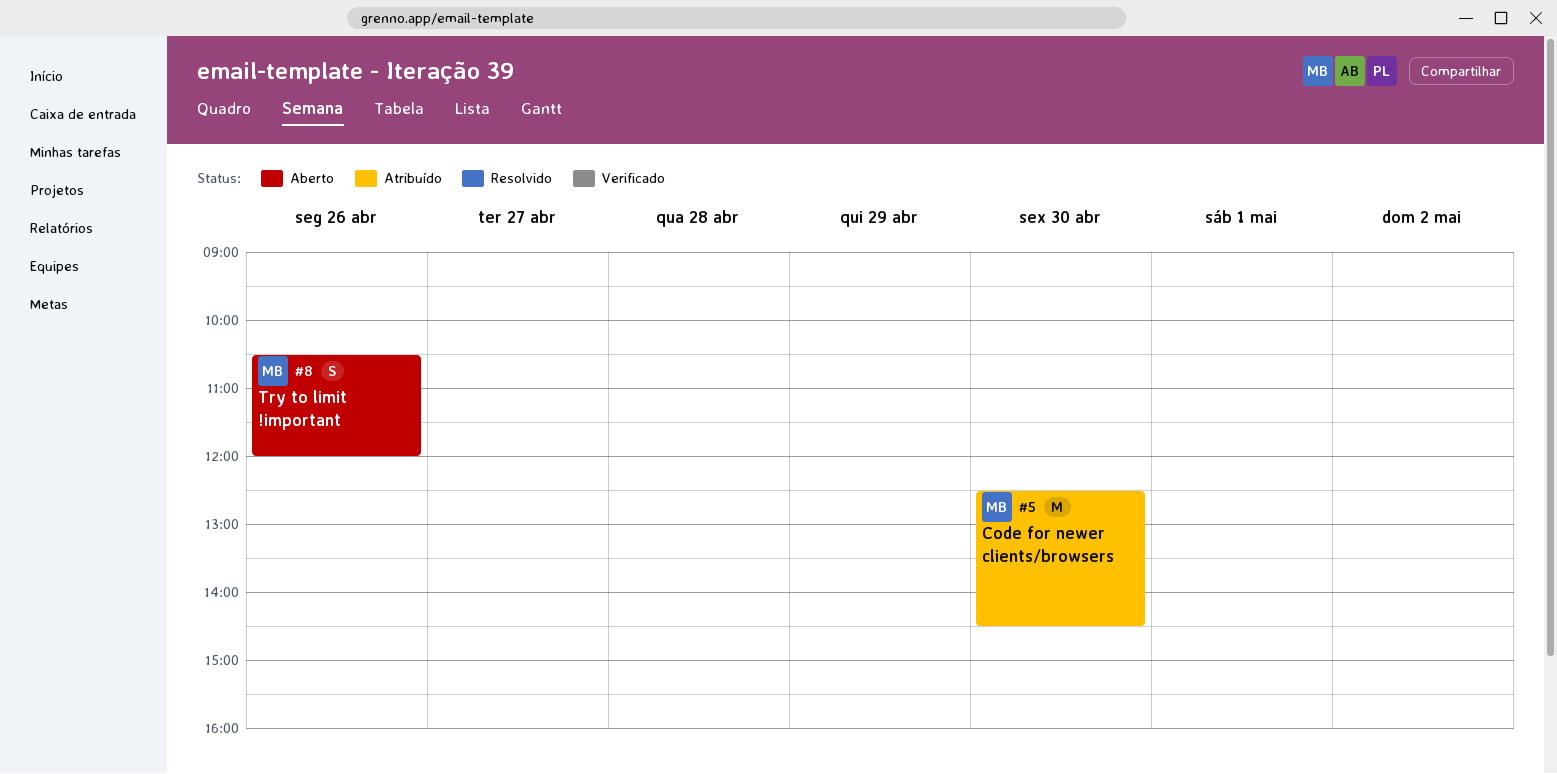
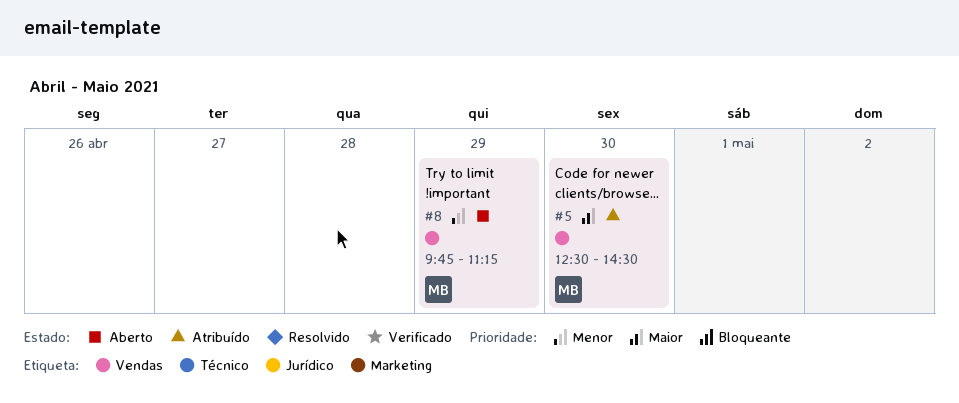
#8, day: Apr 26 -> Apr 29
#8, begins: 10:30 -> 09:45
#8, ends: 12:00 -> 11:15

